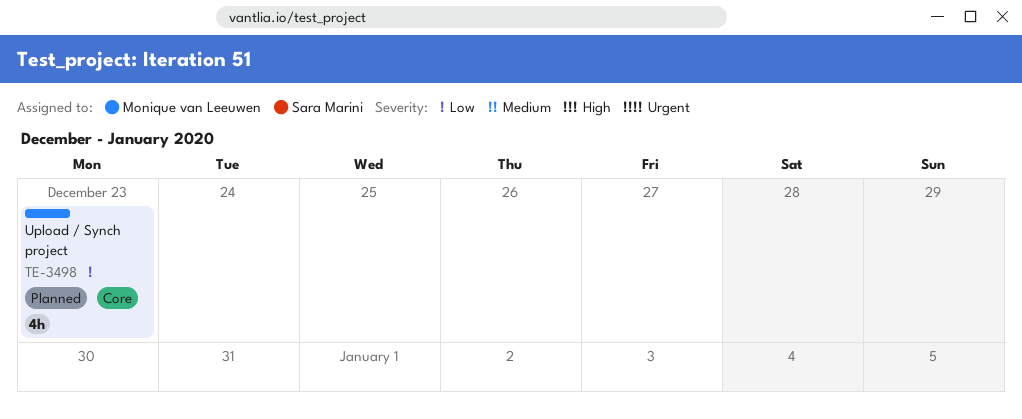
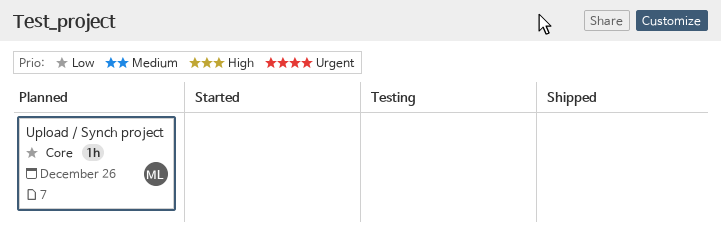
Upload / Synch project, estimate: 4h -> 1h
Upload / Synch project, due: Dec 23 -> Dec 26

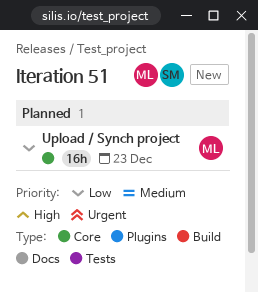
Upload / Synch project, estimate: 1h -> 16h
Upload / Synch project, due: Dec 26 -> Dec 23

